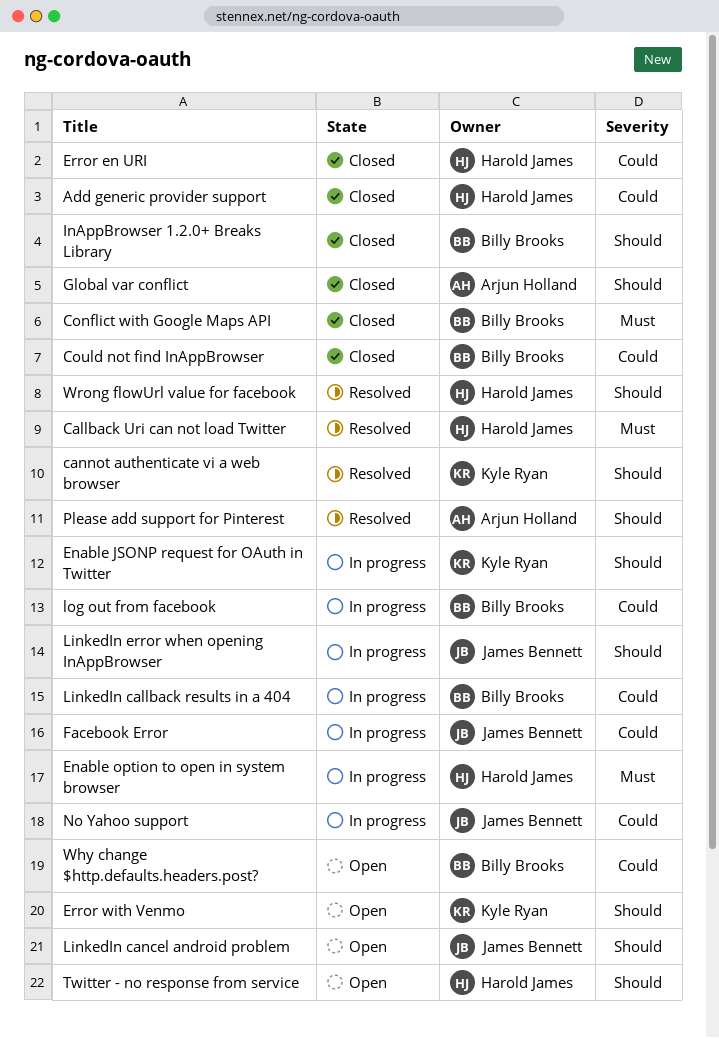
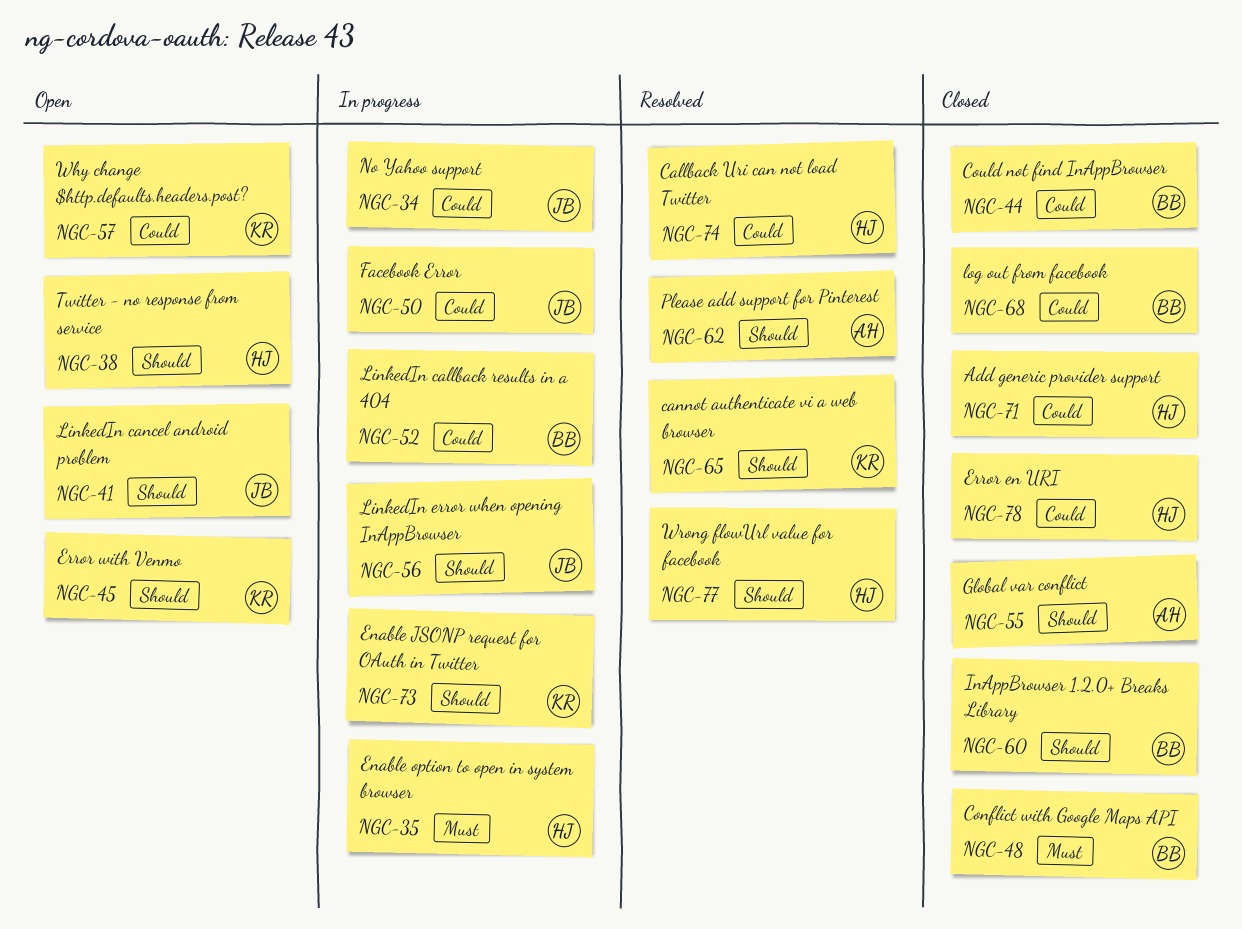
Callback Uri can not load Twitter, priority: Must -> Could
log out from facebook, status: In progress -> Closed
Why change $http.defaults.headers.post?, owner: Billy Brooks -> Kyle Ryan

